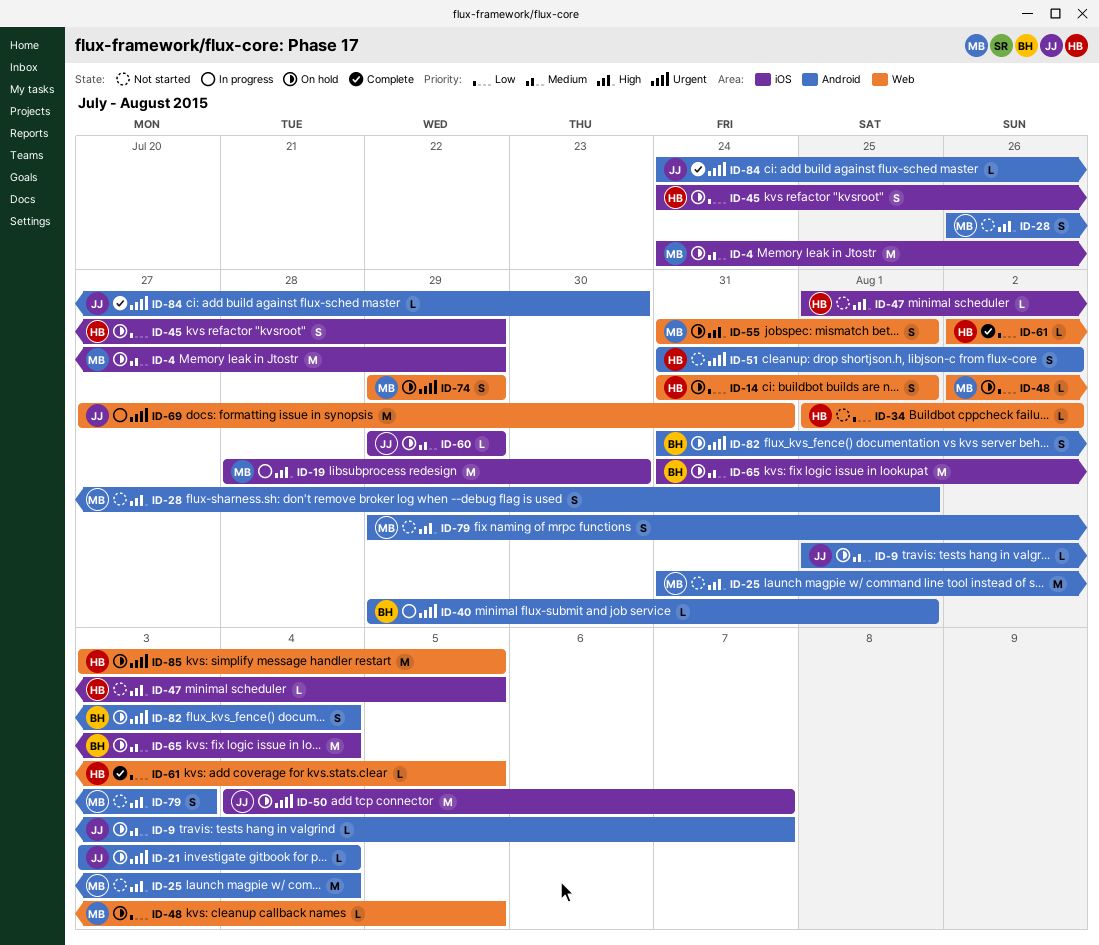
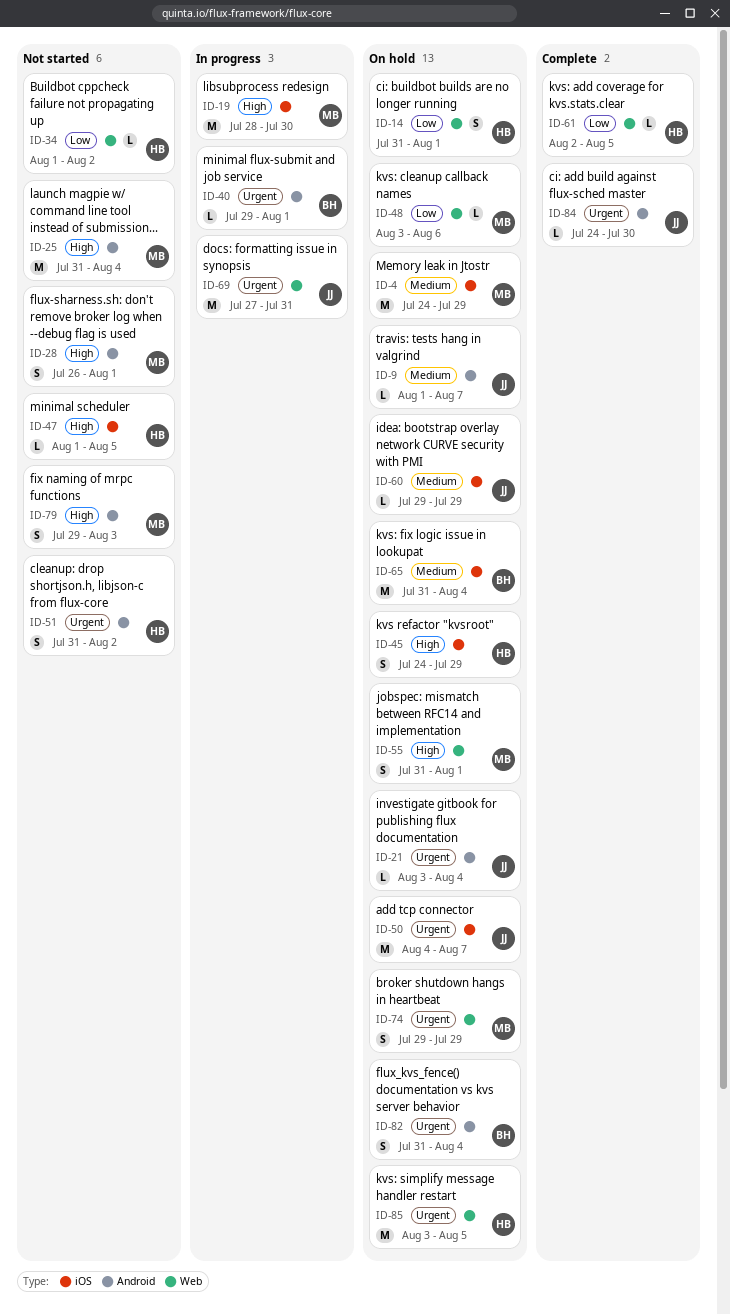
ID-45, priority: Low -> High
ID-48, start: Aug 2 -> Aug 3
ID-48, due: Aug 5 -> Aug 6

